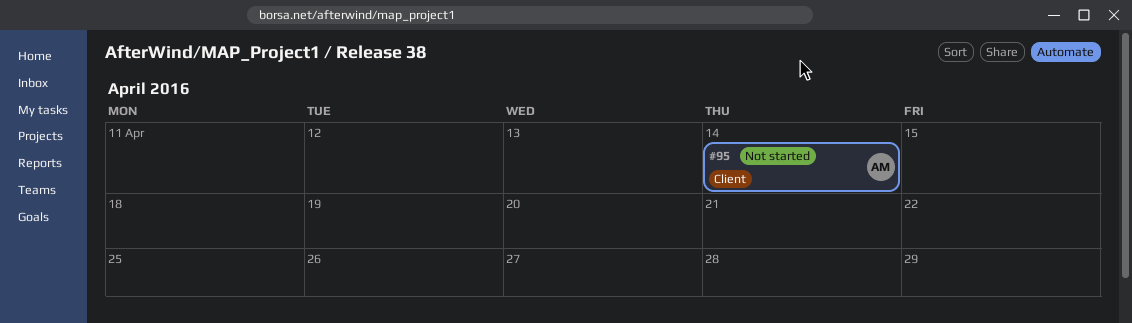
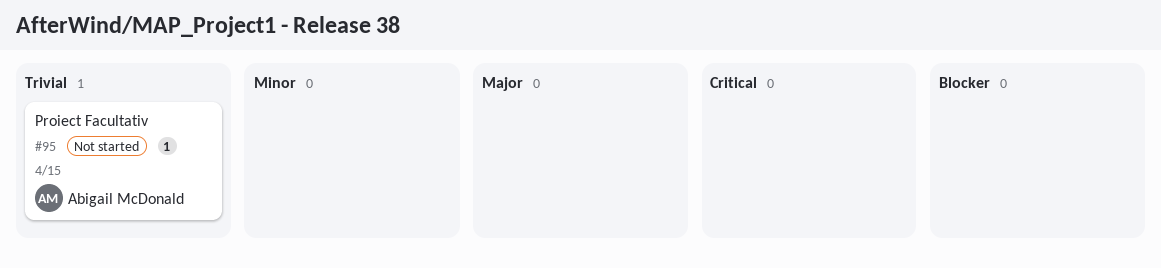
#95, due: Apr 14 -> Apr 15

